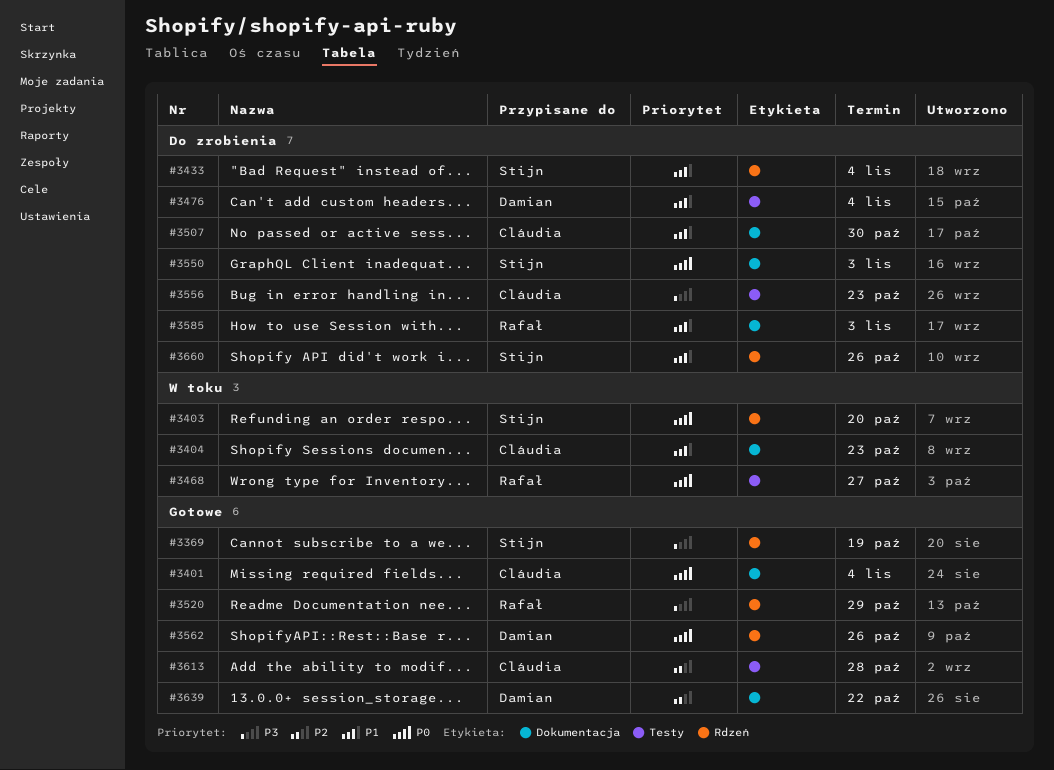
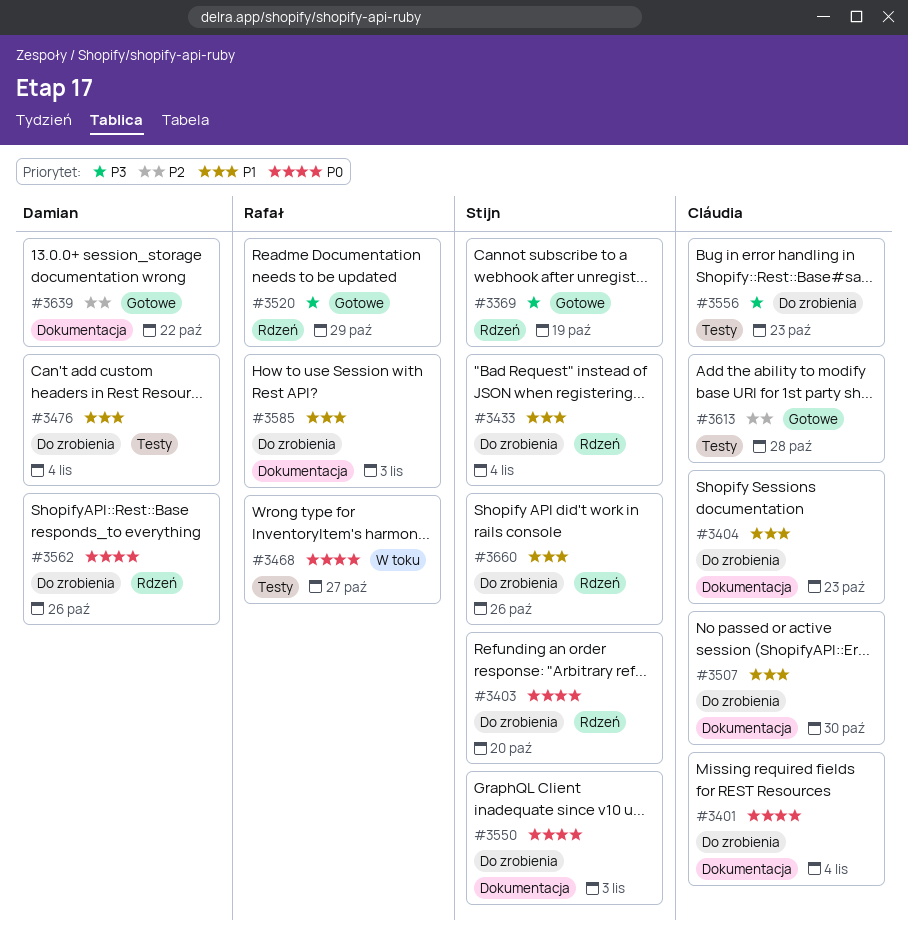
#3401, status: Gotowe -> Do zrobienia
#3403, status: W toku -> Do zrobienia
#3404, status: W toku -> Do zrobienia
#3562, status: Gotowe -> Do zrobienia

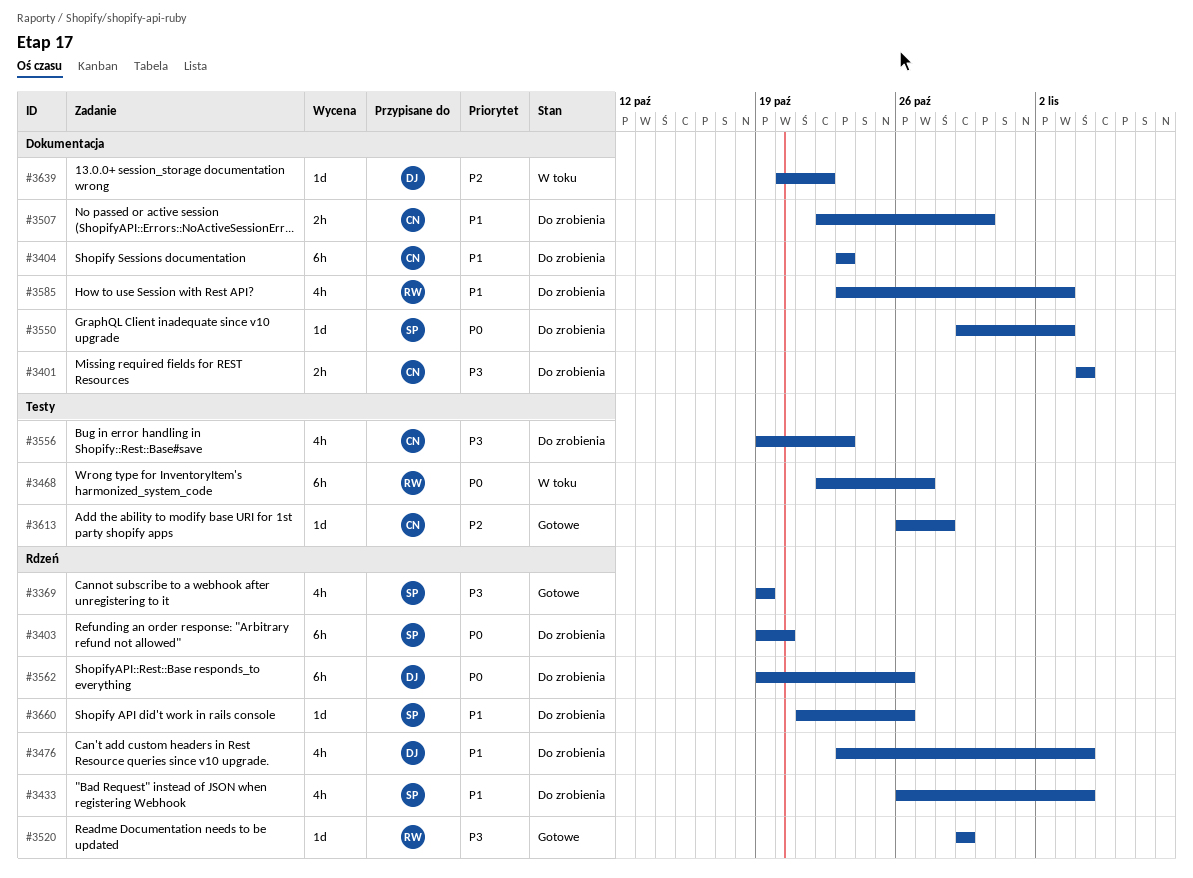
#3401, priority: P0 -> P3
#3476, label: Testy -> Rdzeń
#3639, status: Gotowe -> W toku

